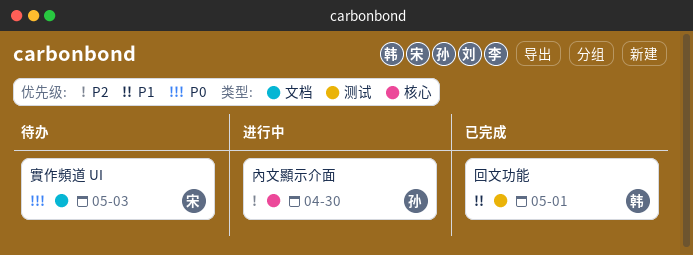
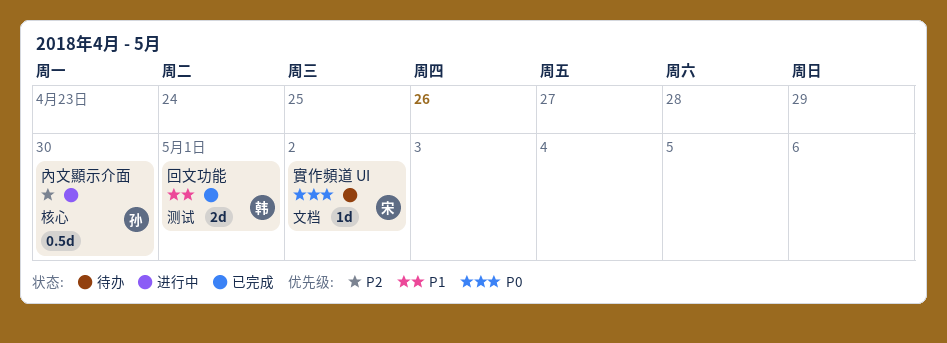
實作頻道 UI, due: May 3 -> May 2

